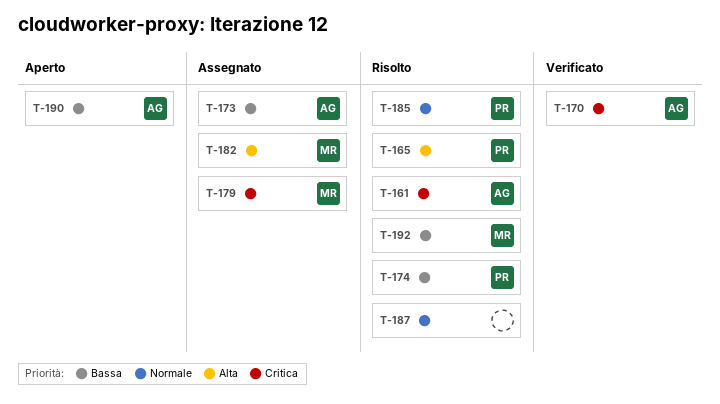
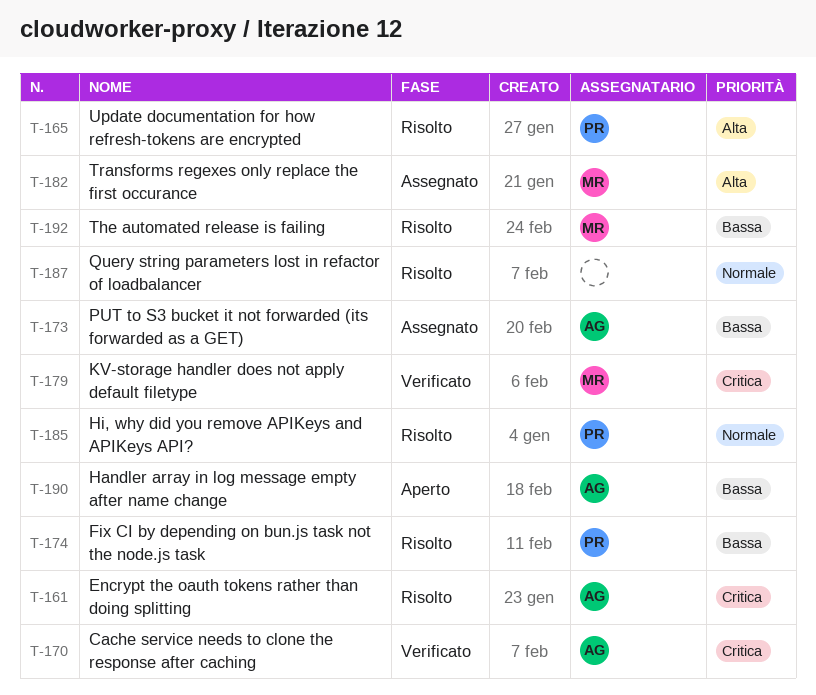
T-179, status: Assegnato -> Verificato

